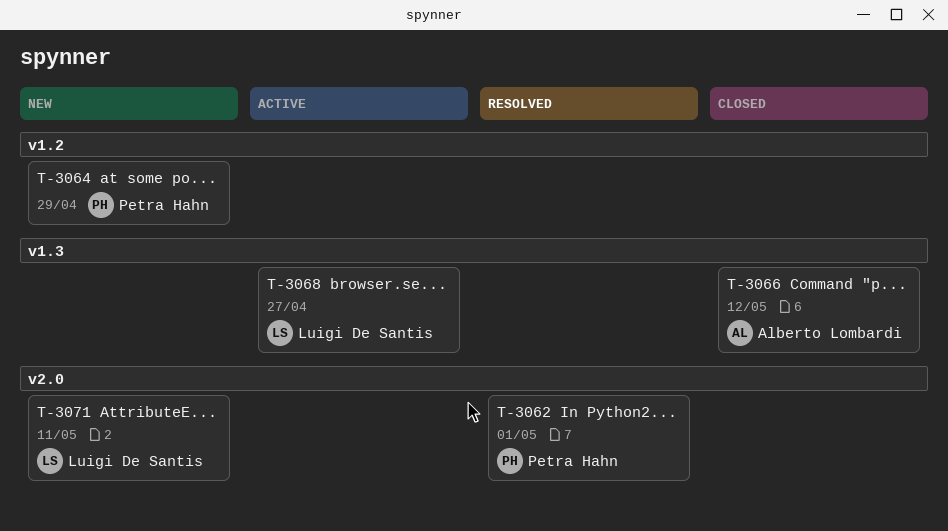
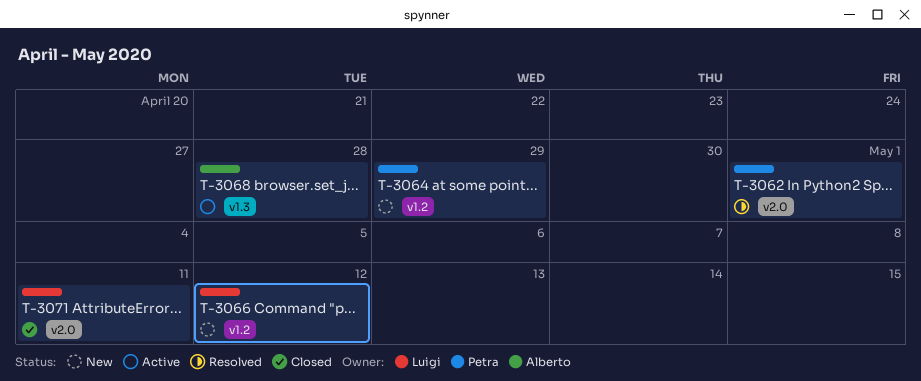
T-3066, status: Closed -> New
T-3066, owner: Alberto Lombardi -> Luigi De Santis
T-3066, label: v1.3 -> v1.2
T-3068, owner: Luigi De Santis -> Alberto Lombardi
T-3068, due: Apr 27 -> Apr 28
T-3071, status: New -> Closed

